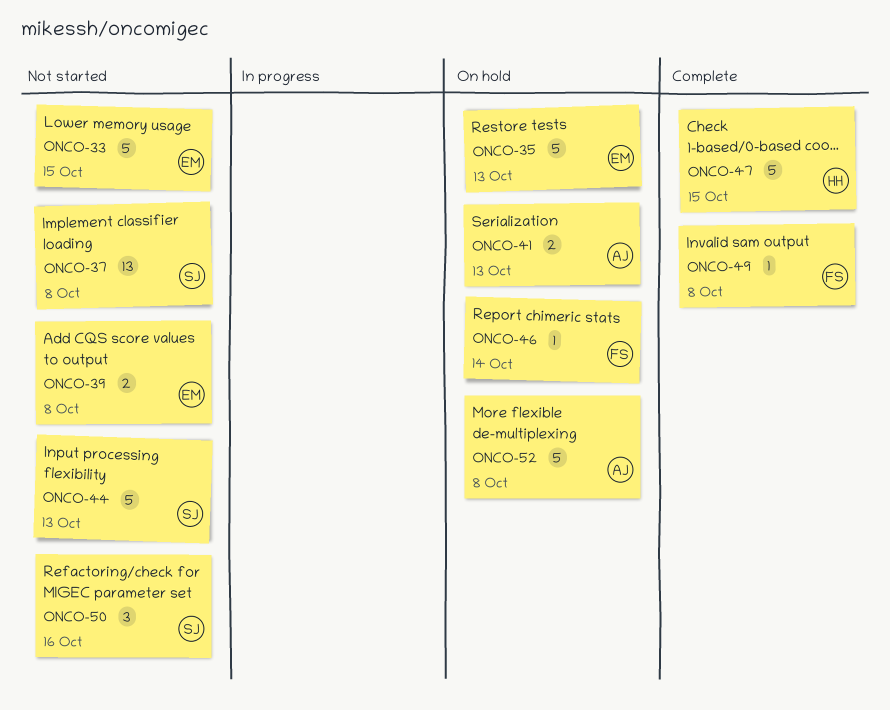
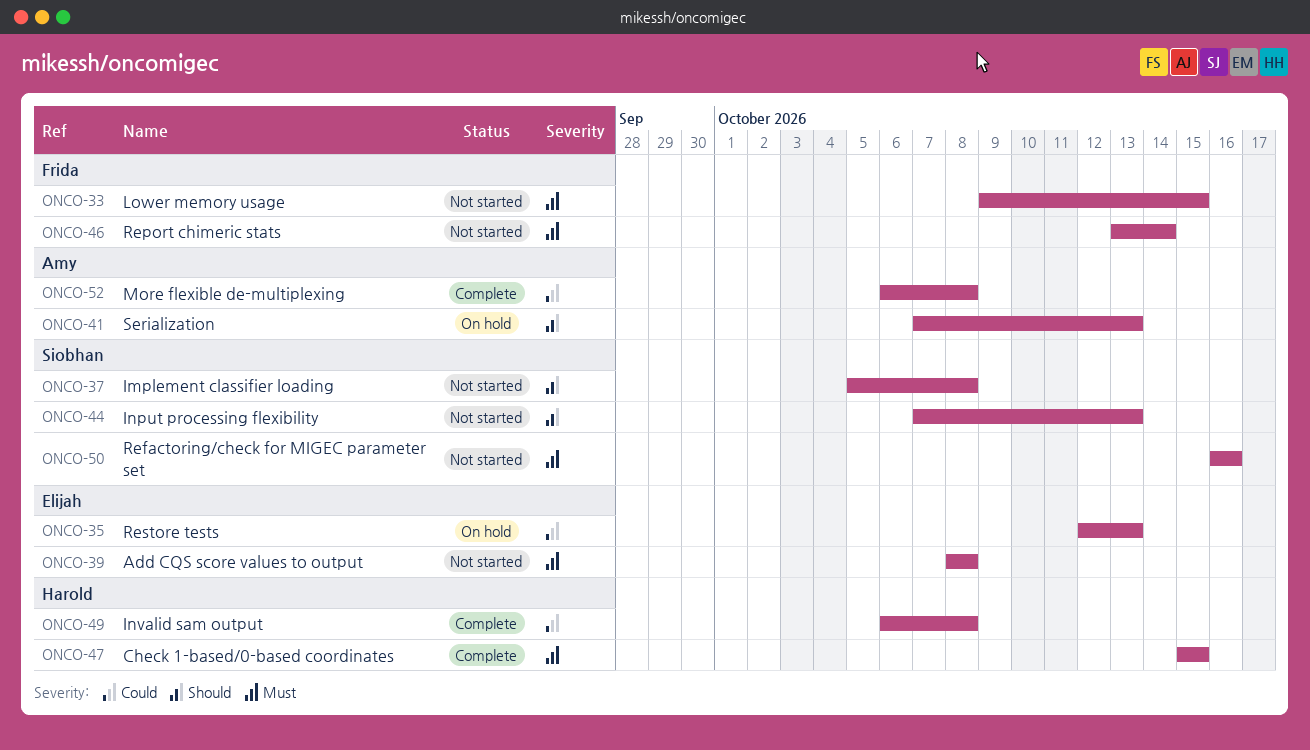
ONCO-33, owner: Elijah -> Frida
ONCO-46, status: On hold -> Not started
ONCO-49, owner: Frida -> Harold
ONCO-52, status: On hold -> Complete

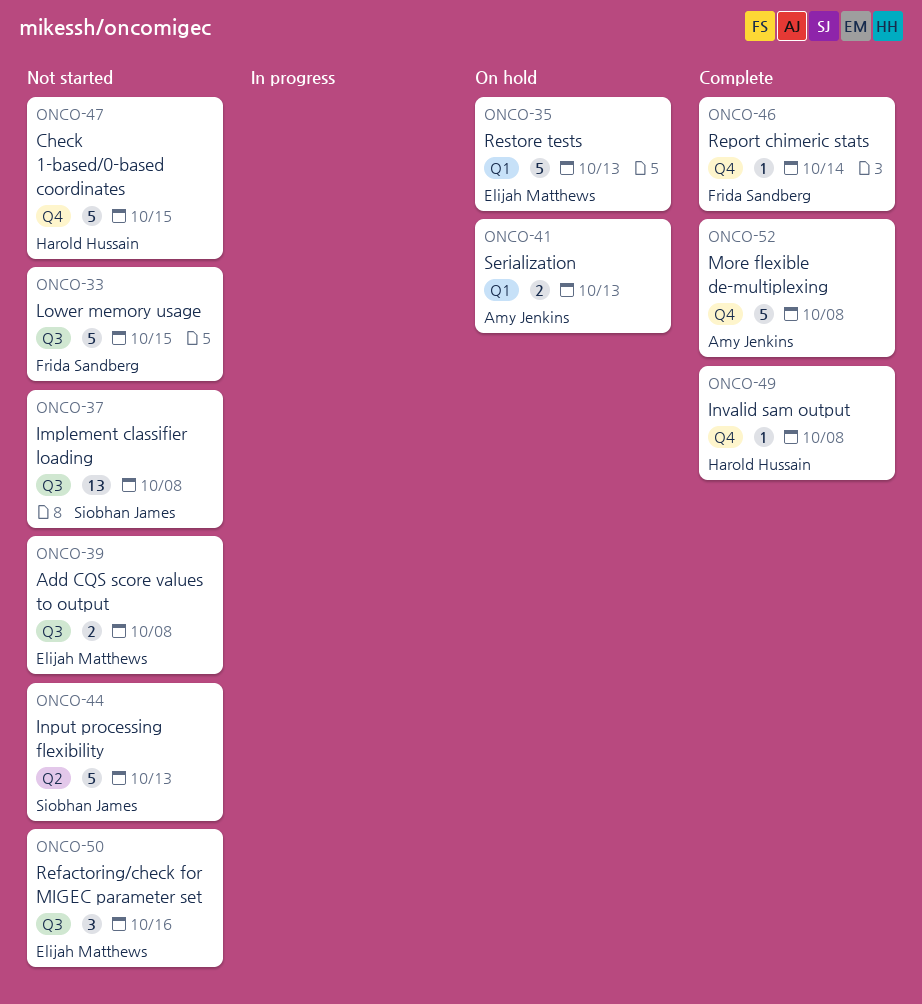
ONCO-46, status: Not started -> Complete
ONCO-47, status: Complete -> Not started
ONCO-50, owner: Siobhan James -> Elijah Matthews

